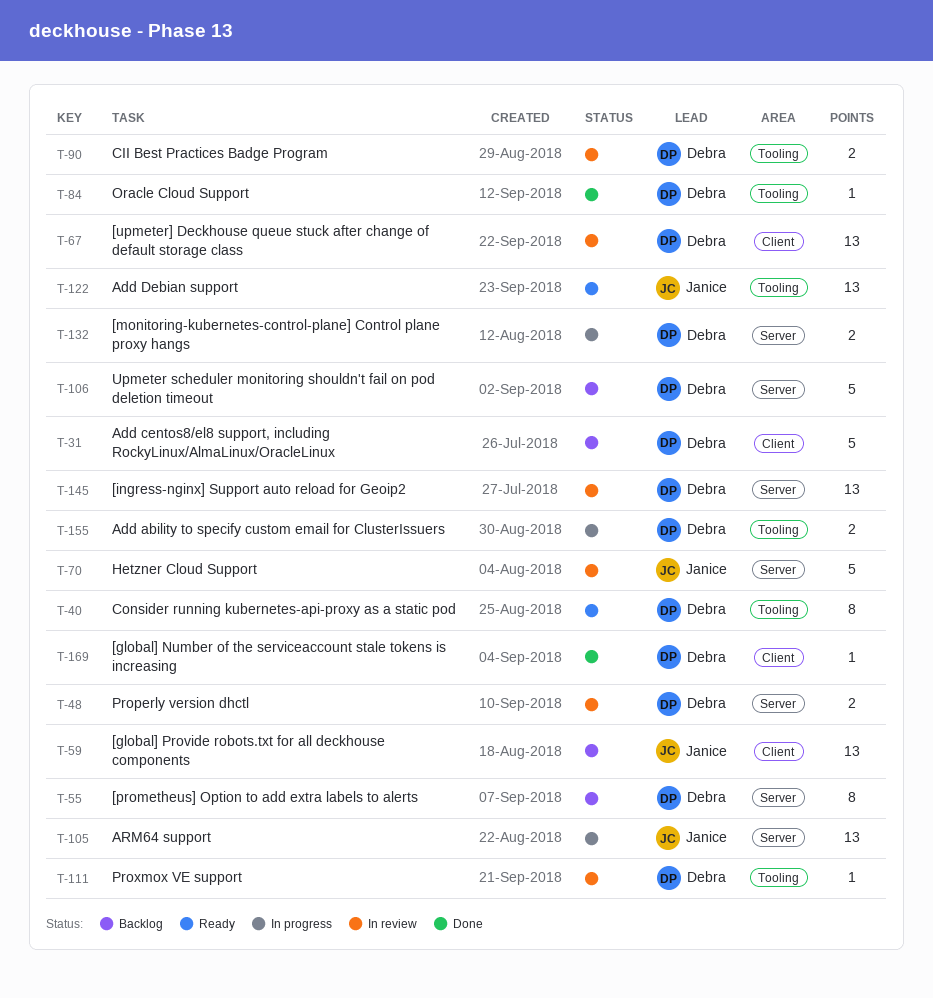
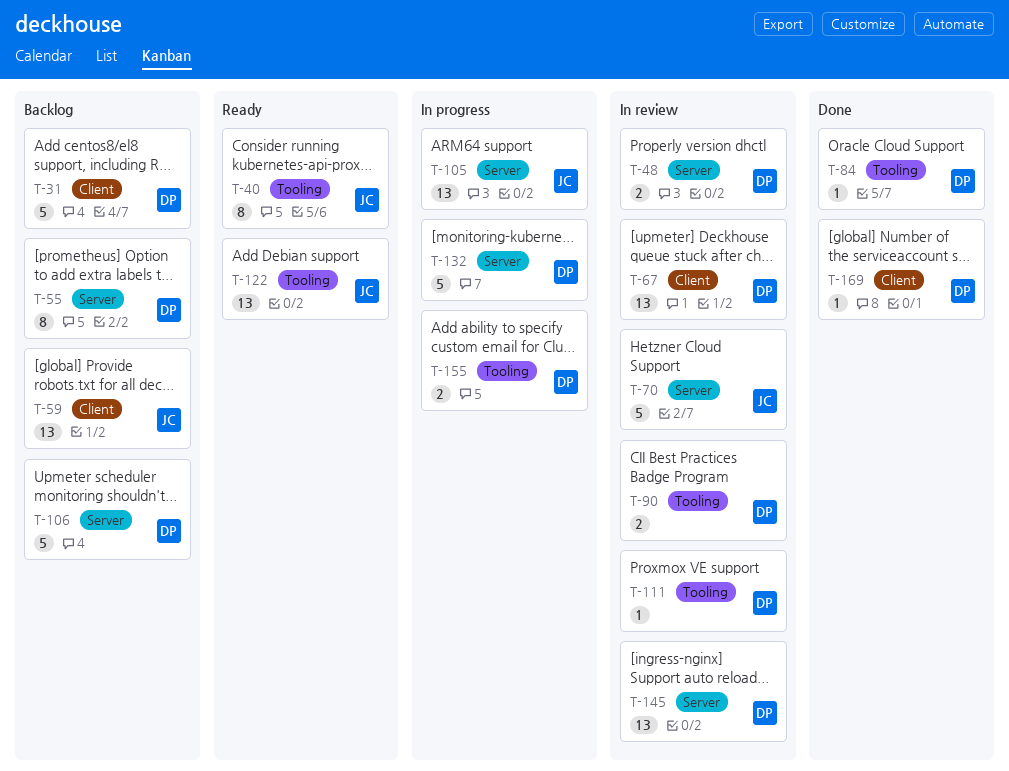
T-40, owner: Debra -> Janice
T-132, estimate: 2 -> 5

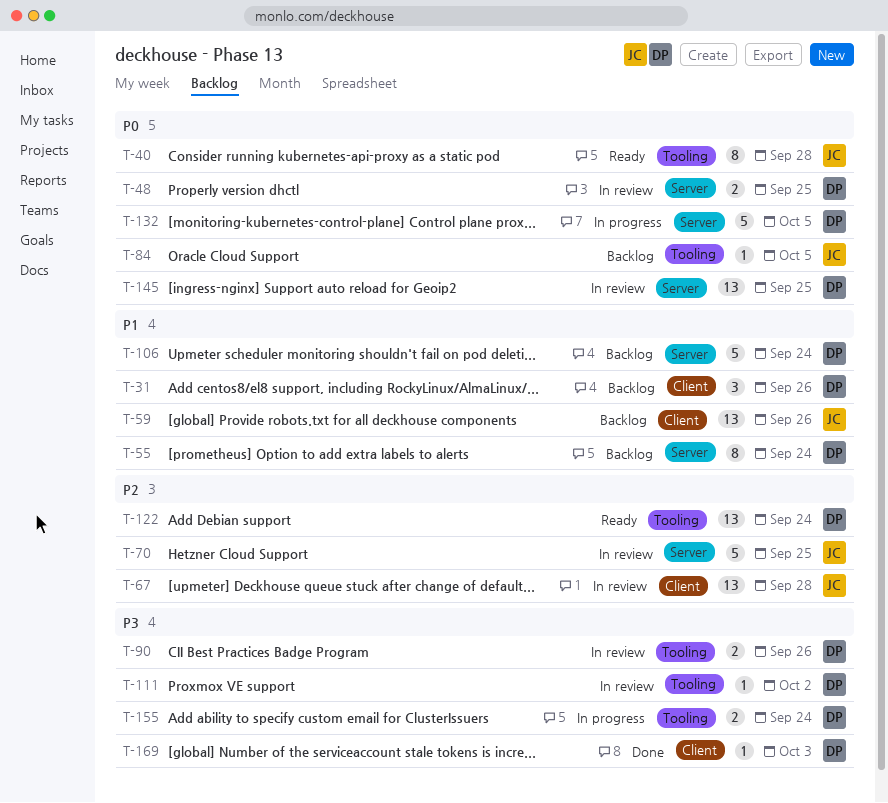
T-31, estimate: 5 -> 3
T-67, owner: DP -> JC
T-84, status: Done -> Backlog
T-84, owner: DP -> JC
T-105: present -> none
T-122, owner: JC -> DP

